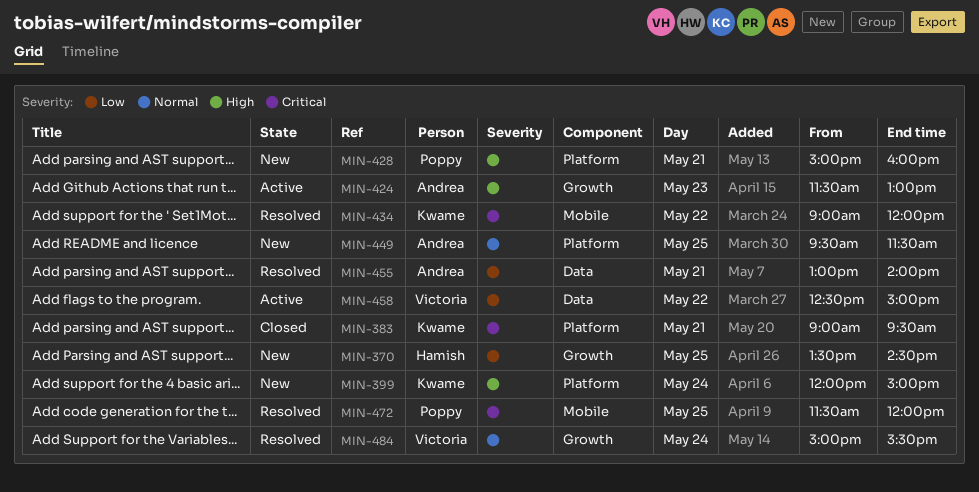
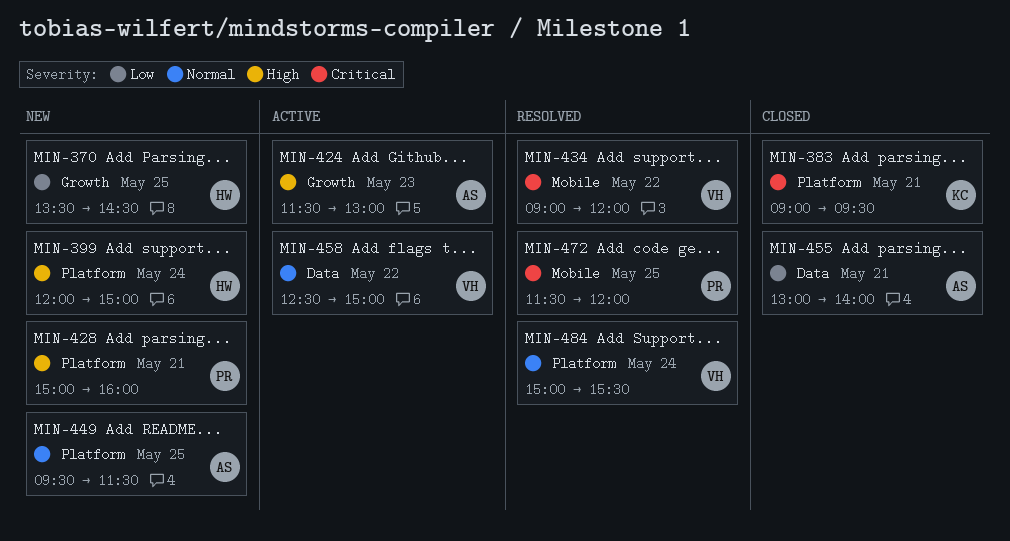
MIN-399, owner: Kwame -> Hamish
MIN-434, owner: Kwame -> Victoria
MIN-455, status: Resolved -> Closed
MIN-458, priority: Low -> Normal
MIN-484, label: Growth -> Platform

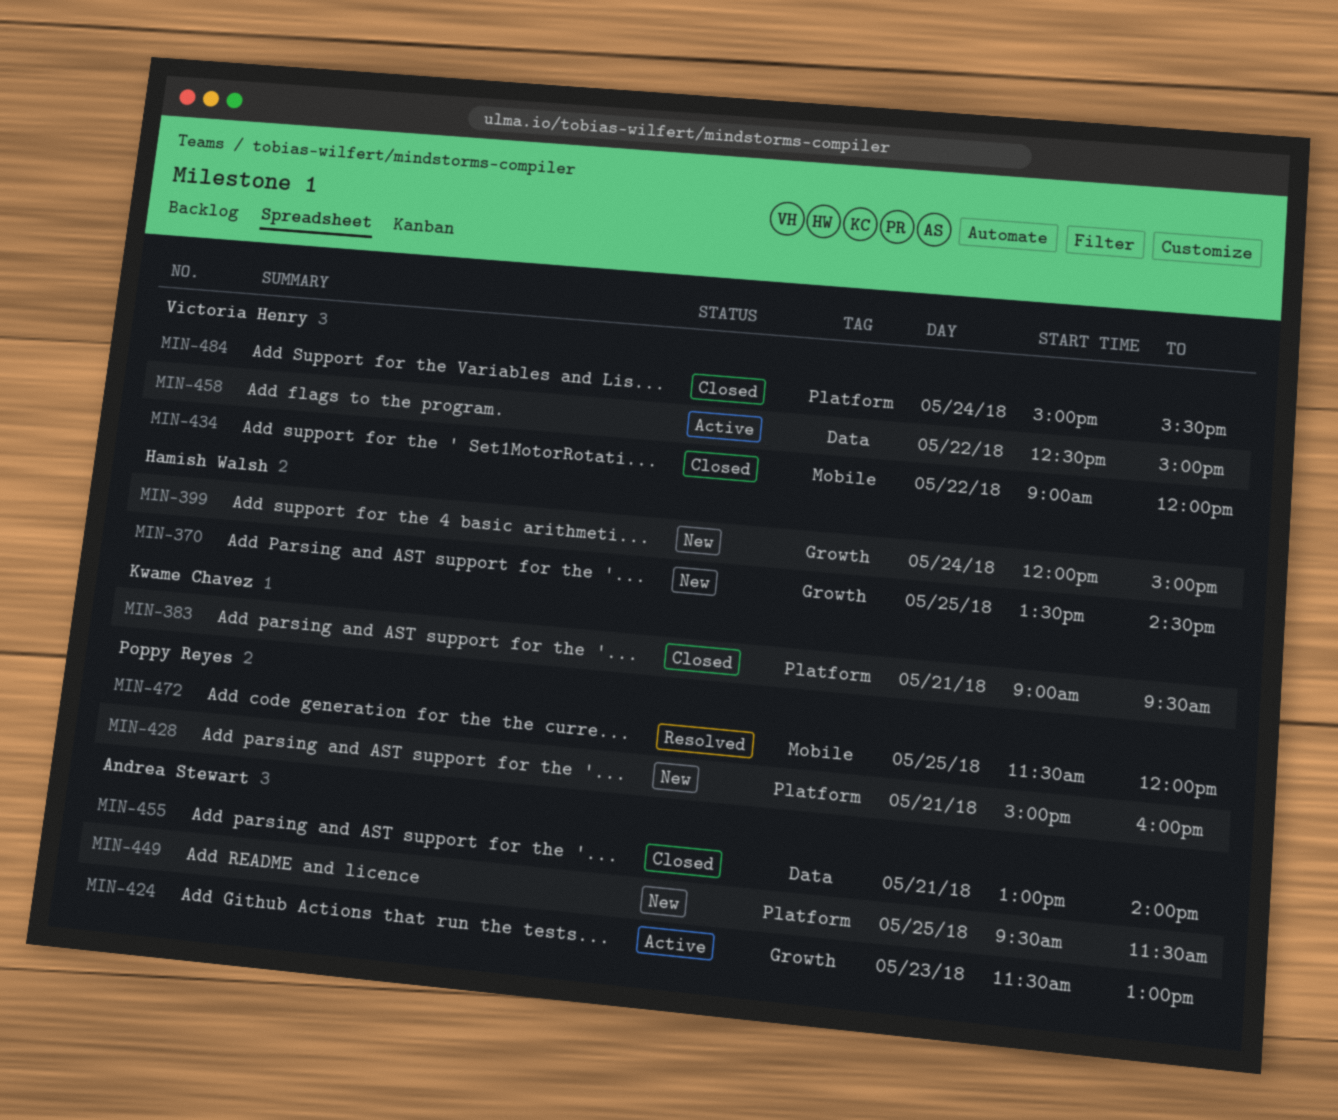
MIN-399, label: Platform -> Growth
MIN-434, status: Resolved -> Closed
MIN-484, status: Resolved -> Closed

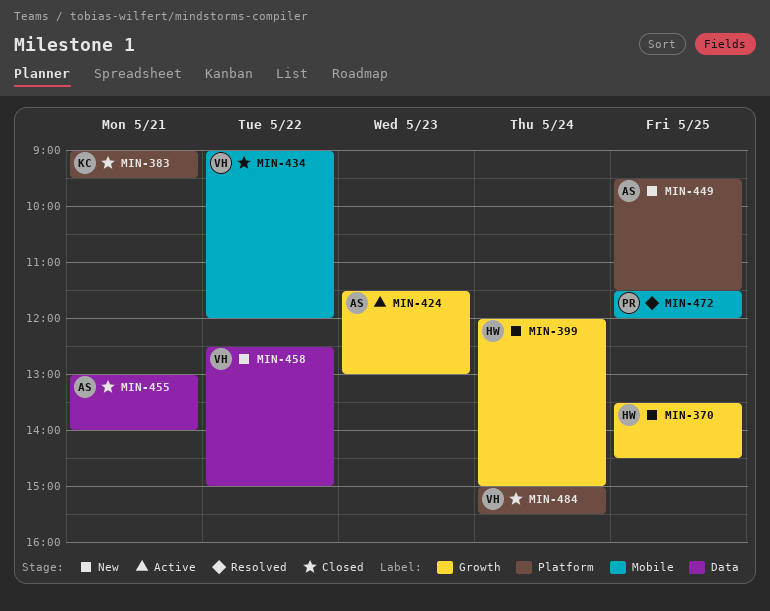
MIN-428: present -> none
MIN-458, status: Active -> New

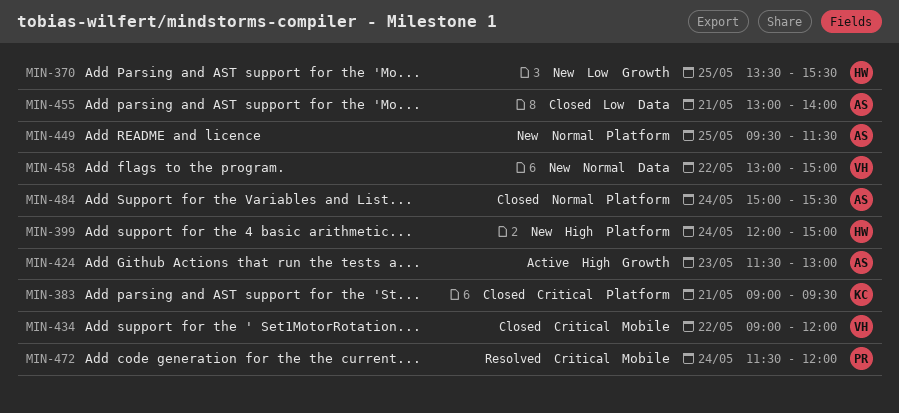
MIN-370, ends: 14:30 -> 15:30
MIN-399, label: Growth -> Platform
MIN-458, begins: 12:30 -> 13:00
MIN-472, day: May 25 -> May 24
MIN-484, owner: VH -> AS

